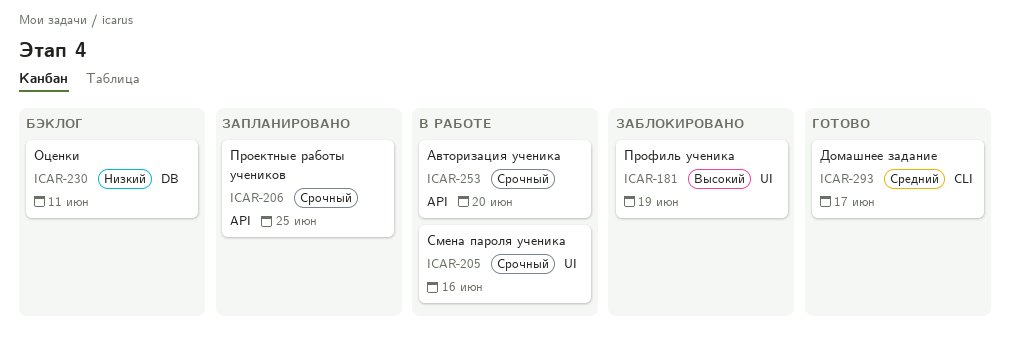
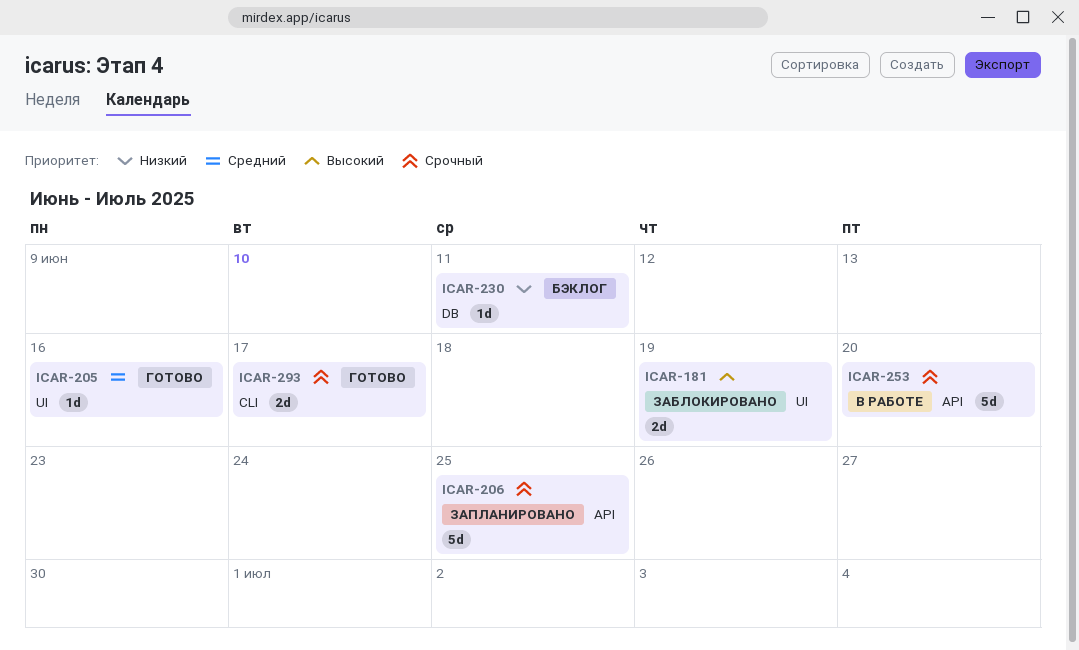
ICAR-205, status: В работе -> Готово
ICAR-205, priority: Срочный -> Средний
ICAR-293, priority: Средний -> Срочный

